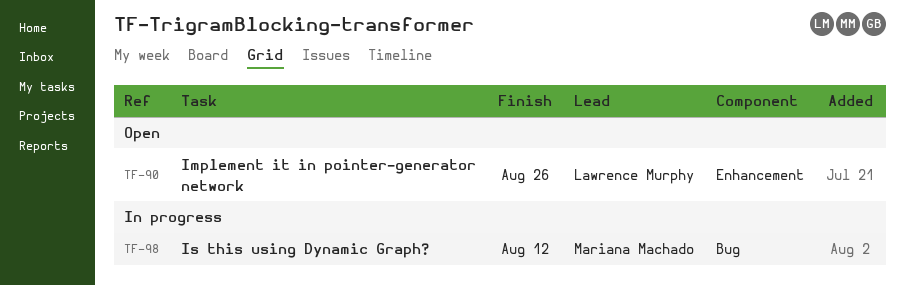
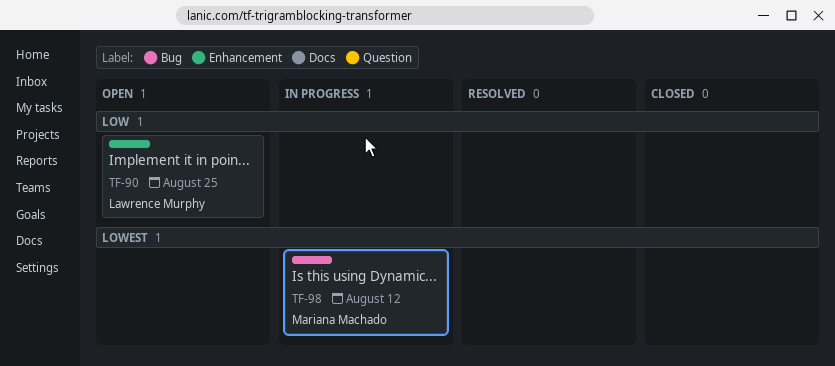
TF-90, due: Aug 26 -> Aug 25

